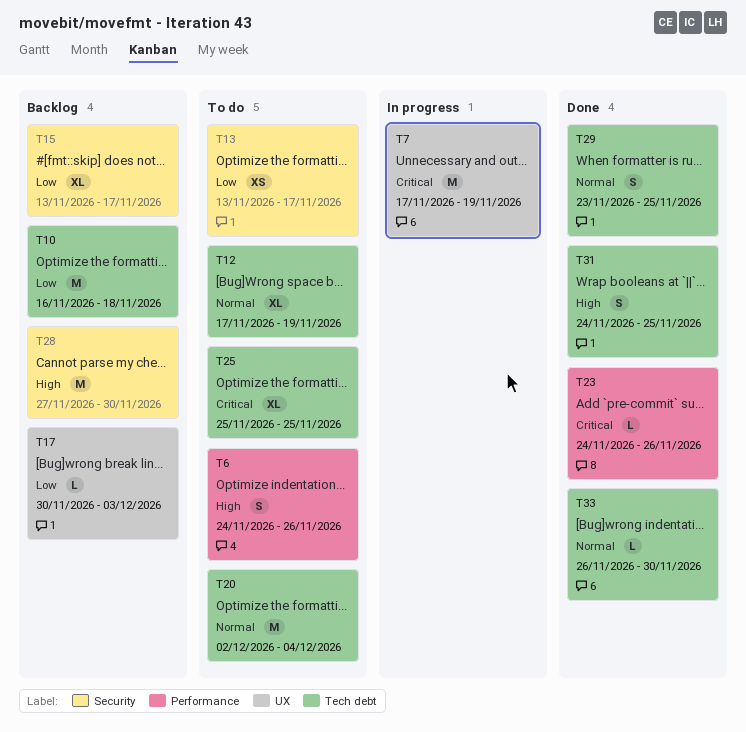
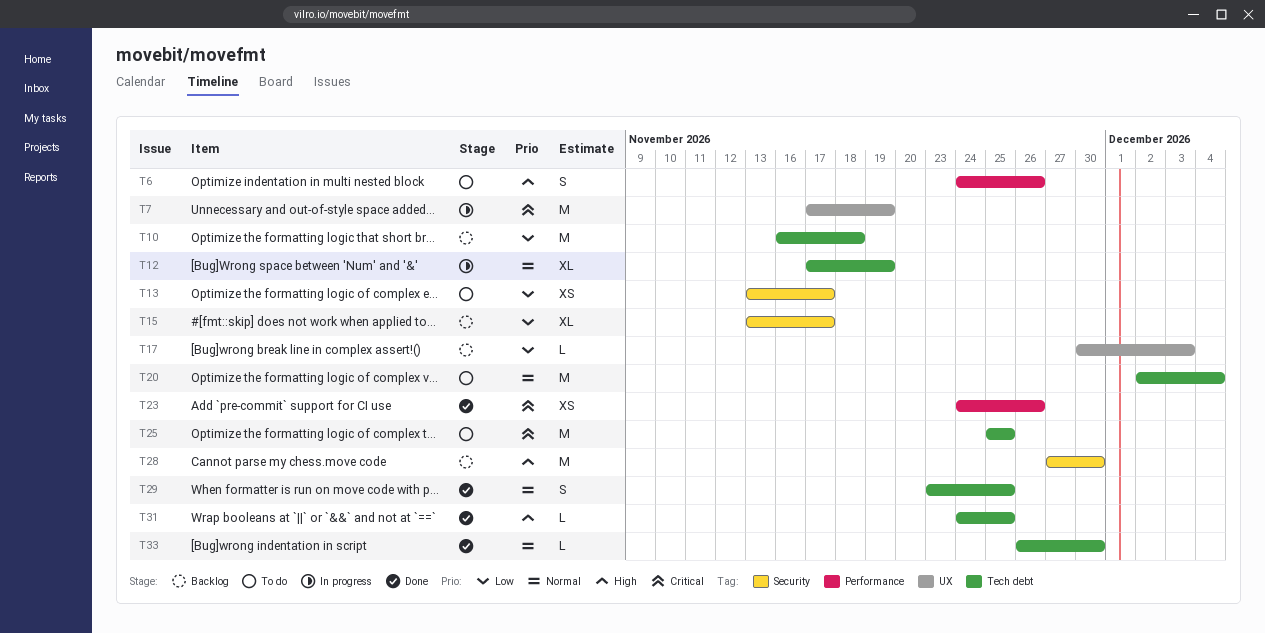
T12, status: To do -> In progress
T23, estimate: L -> XS
T25, estimate: XL -> M
T31, estimate: S -> L

